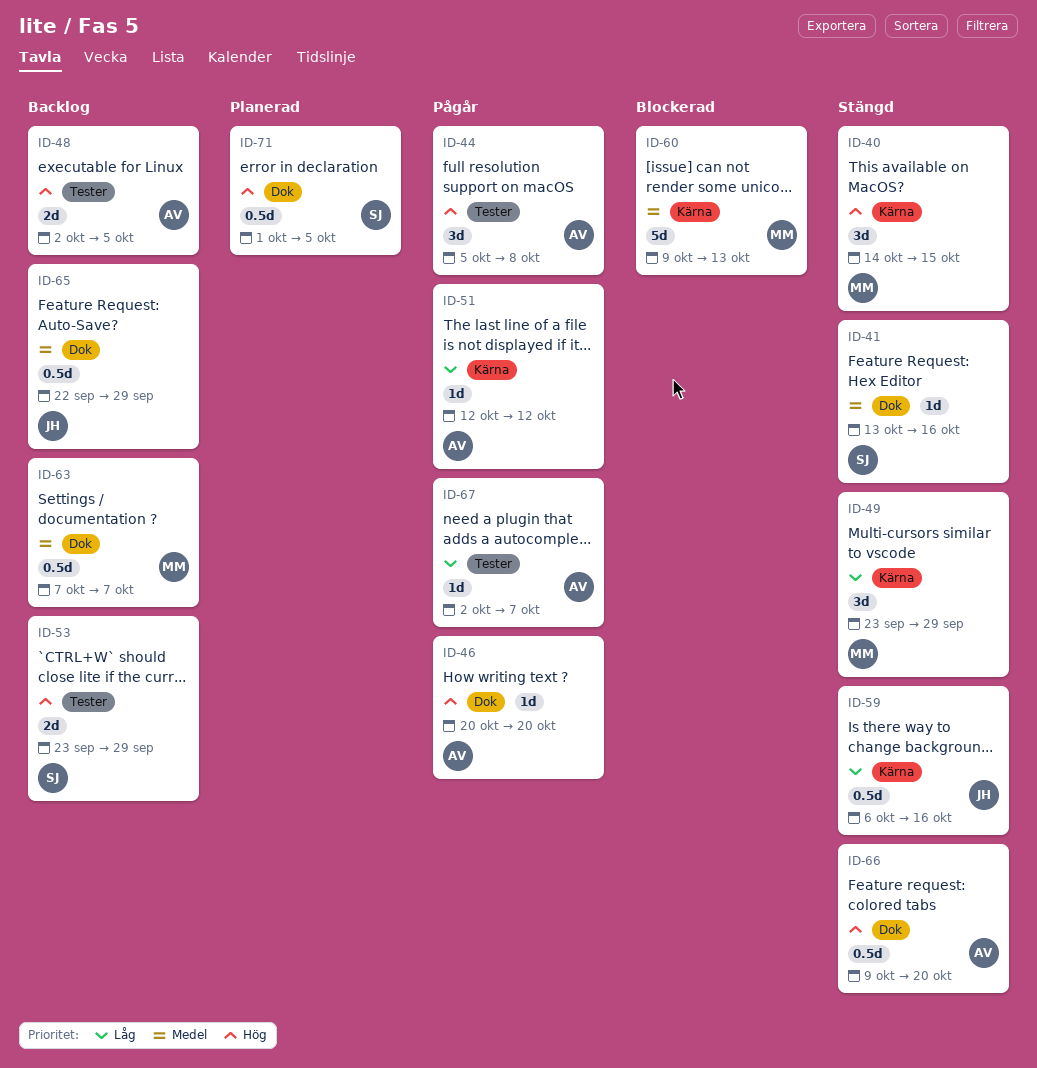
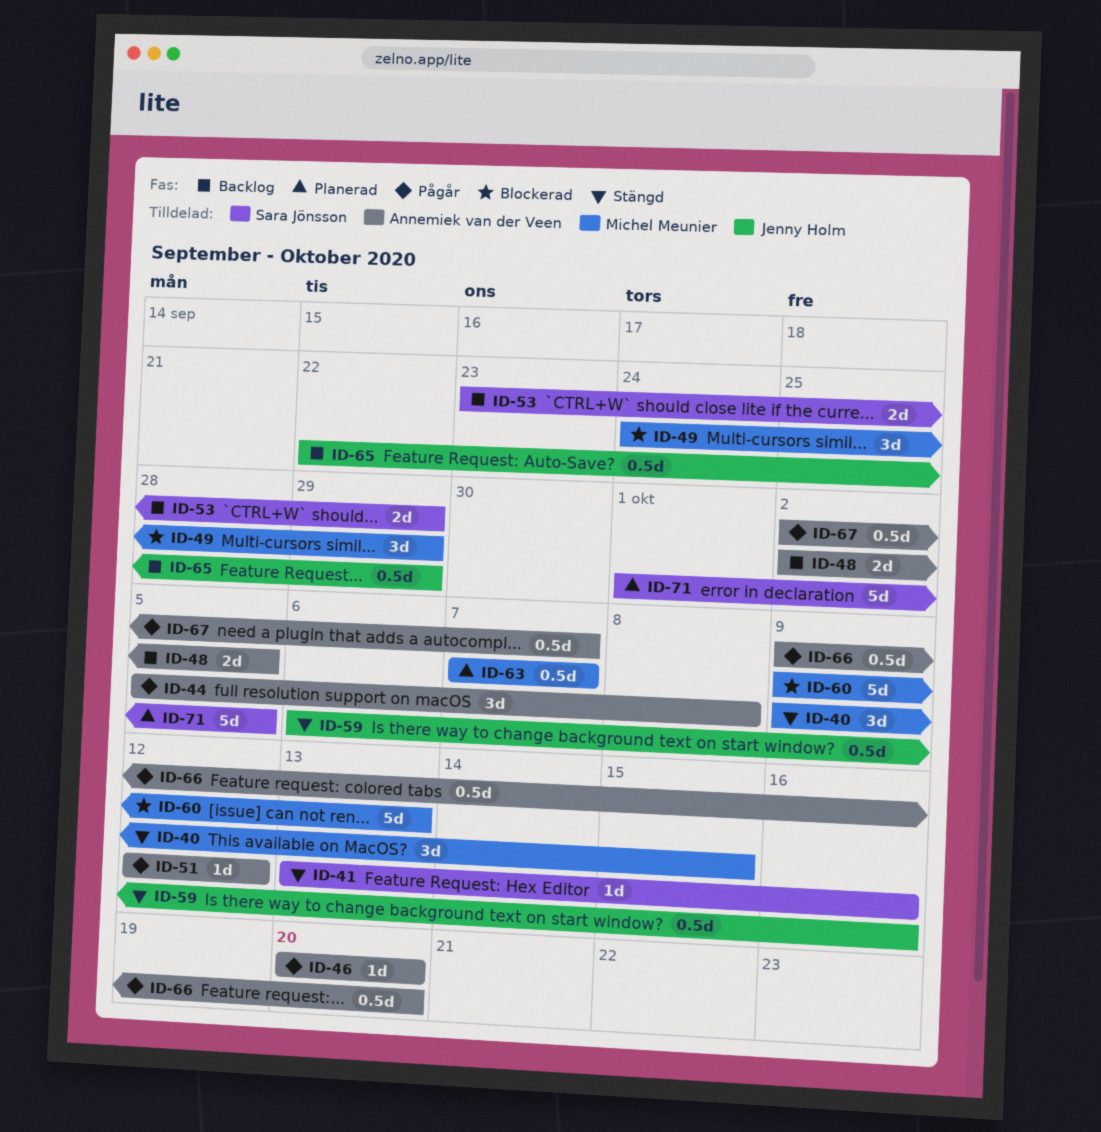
ID-40, start: Oct 14 -> Oct 9
ID-49, status: Stängd -> Blockerad
ID-49, start: Sep 23 -> Sep 24
ID-63, status: Backlog -> Planerad
ID-66, status: Stängd -> Pågår
ID-67, estimate: 1d -> 0.5d
ID-71, estimate: 0.5d -> 5d

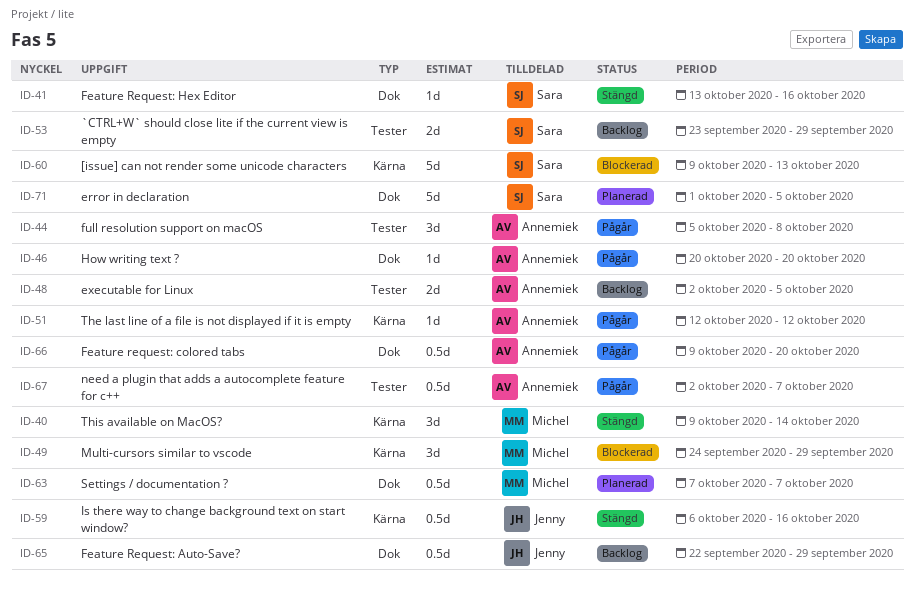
ID-40, due: Oct 15 -> Oct 14
ID-60, owner: Michel Meunier -> Sara Jönsson

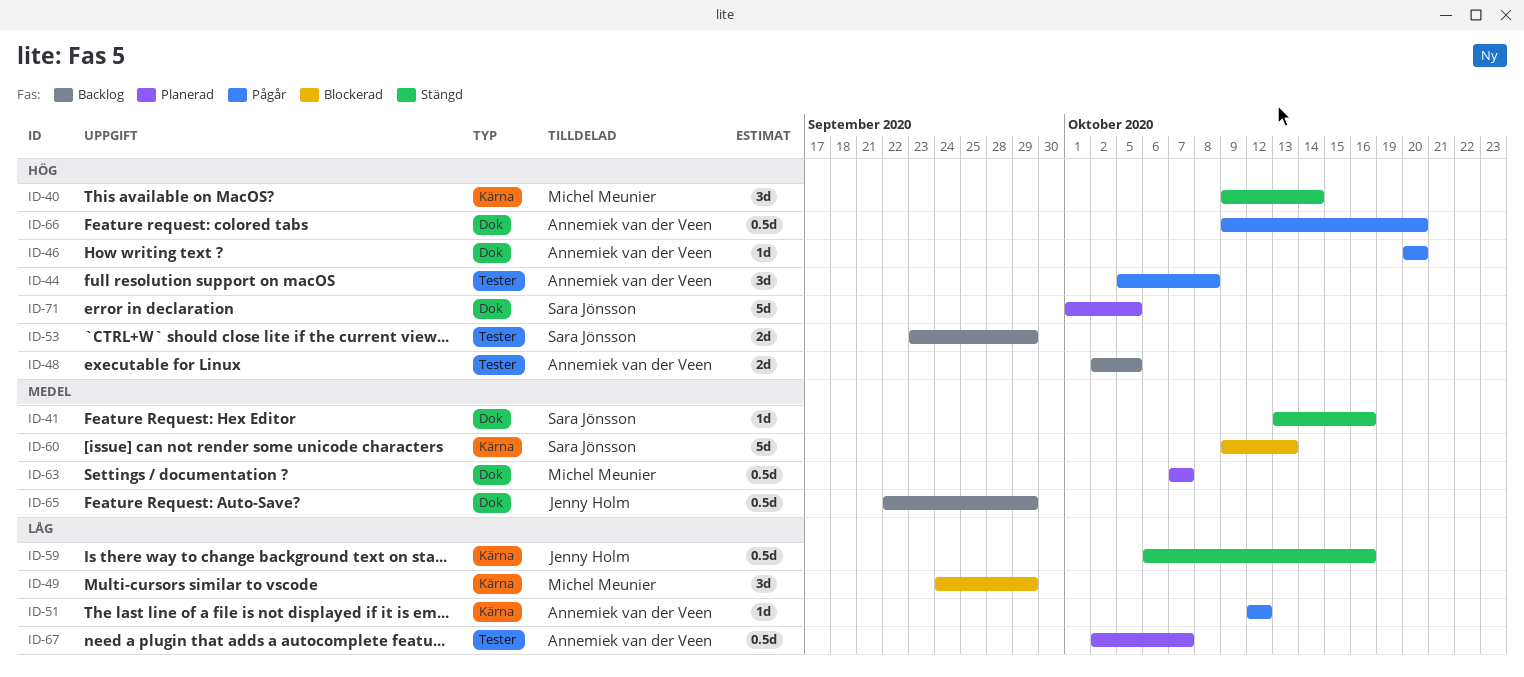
ID-67, status: Pågår -> Planerad

